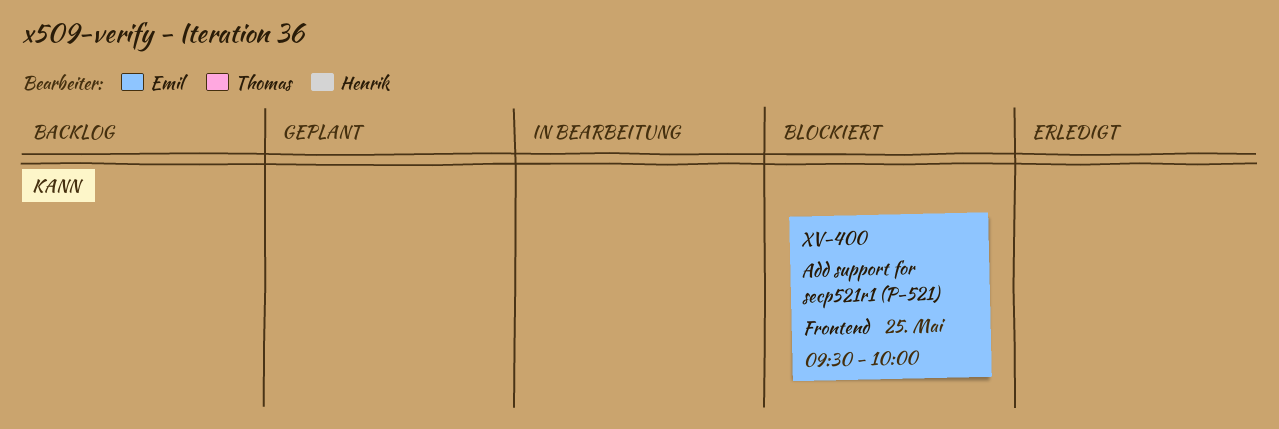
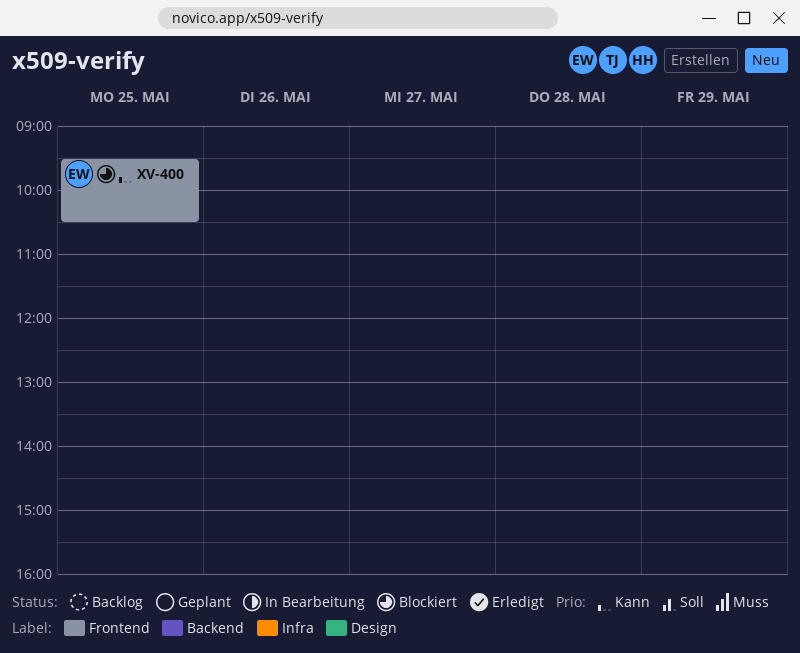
XV-400, ends: 10:00 -> 10:30

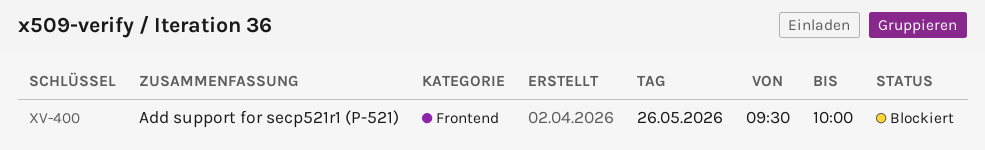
XV-400, day: May 25 -> May 26
XV-400, ends: 10:30 -> 10:00

